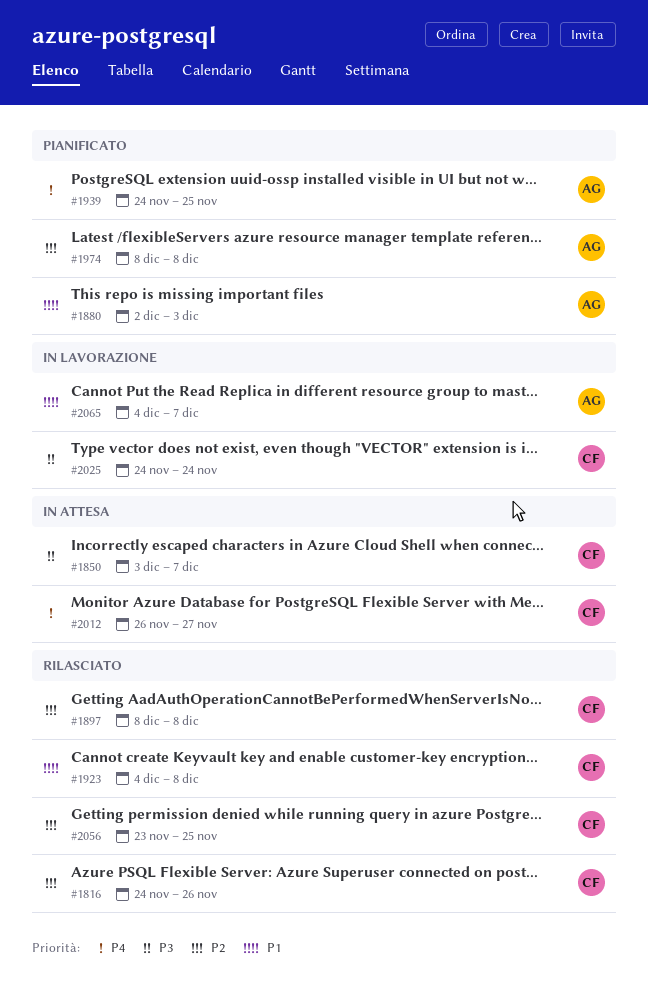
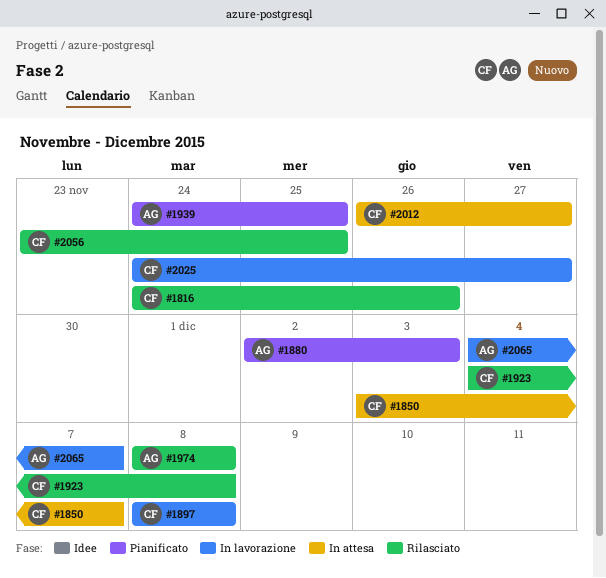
#1897, status: Rilasciato -> In lavorazione
#1974, status: Pianificato -> Rilasciato
#2025, due: Nov 24 -> Nov 27

